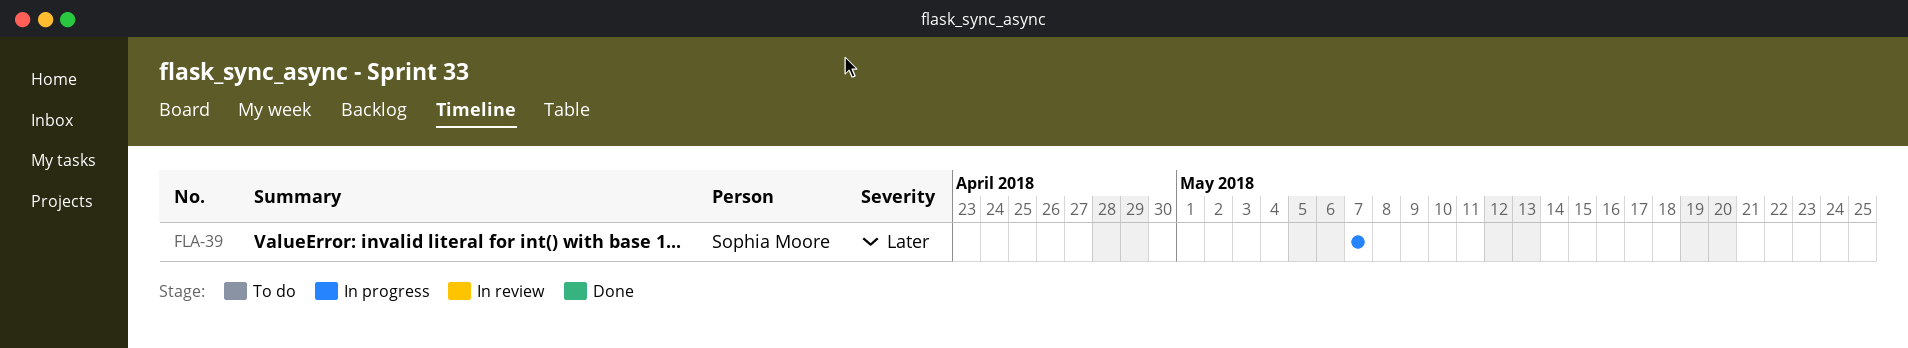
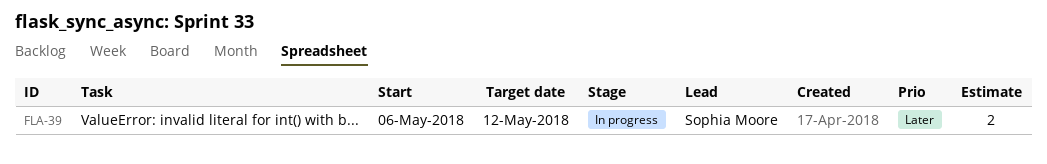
FLA-39, start: May 7 -> May 6
FLA-39, due: May 7 -> May 12

